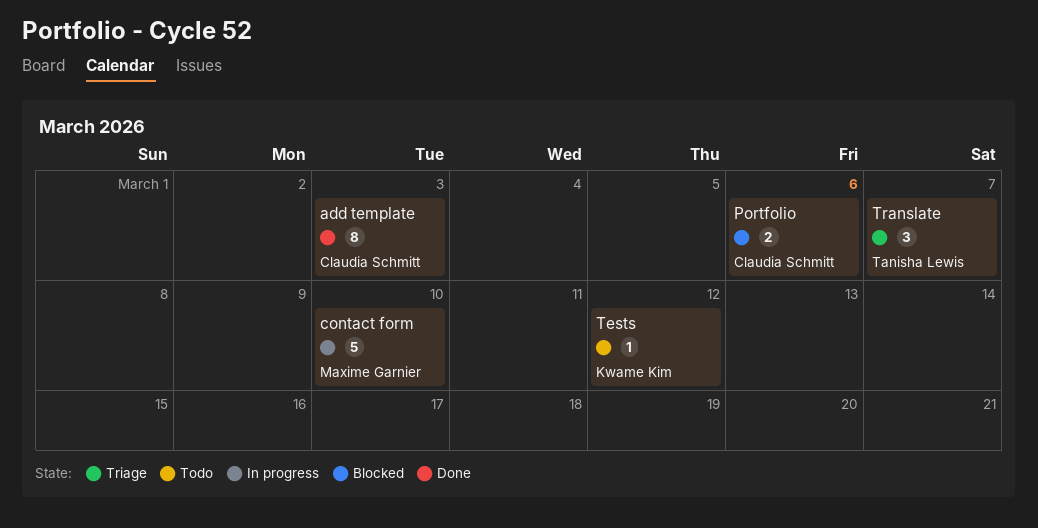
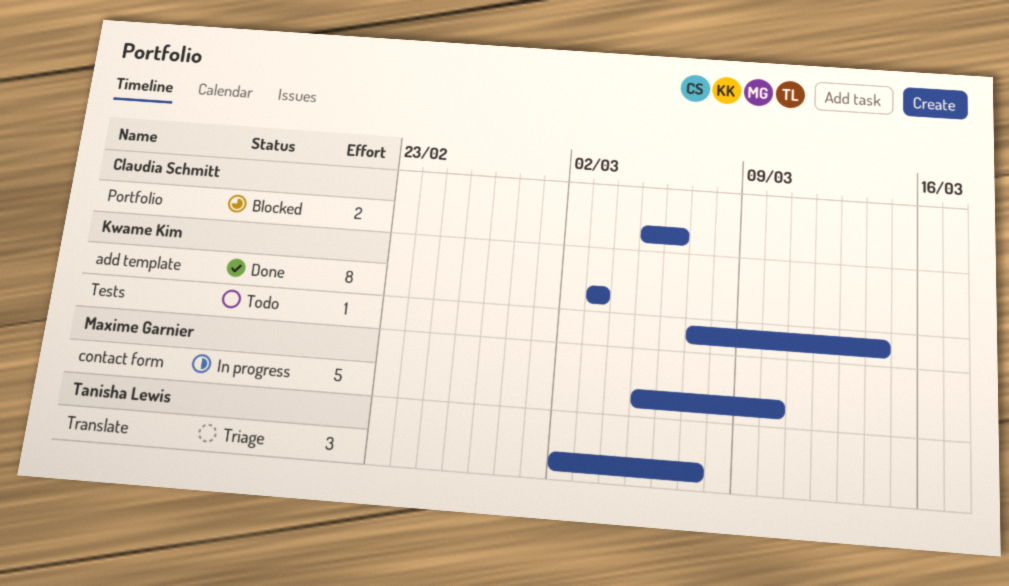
add template, owner: Claudia Schmitt -> Kwame Kim
Tests, due: Mar 12 -> Mar 14

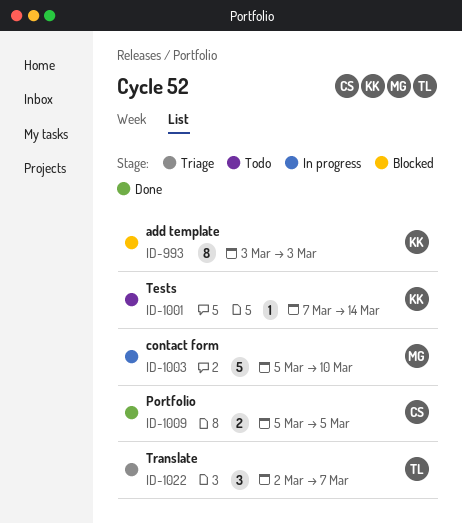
add template, status: Done -> Blocked
Portfolio, status: Blocked -> Done
Portfolio, due: Mar 6 -> Mar 5

